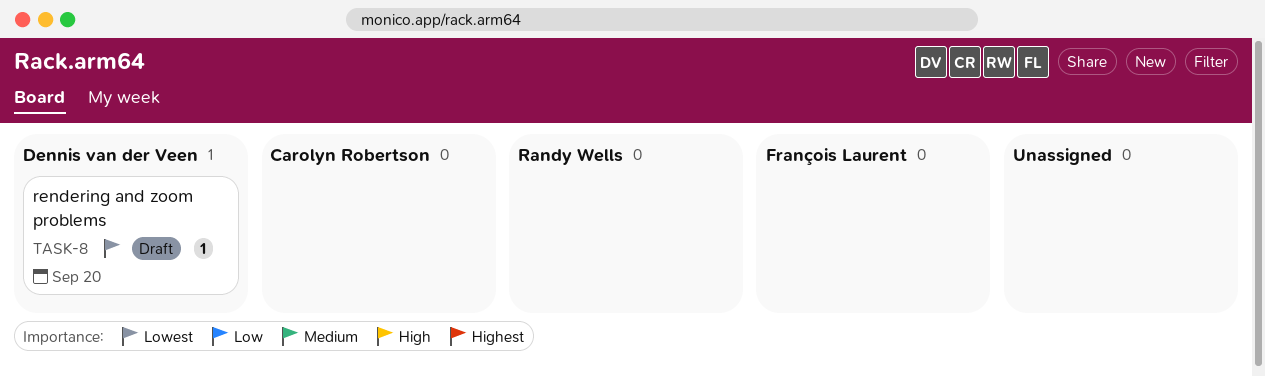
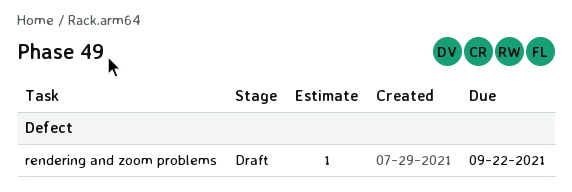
rendering and zoom problems, due: Sep 20 -> Sep 22

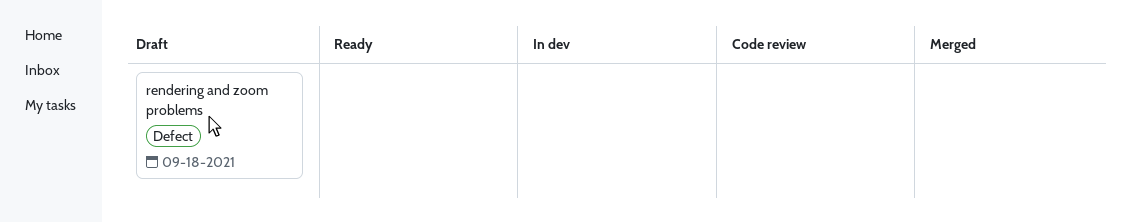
rendering and zoom problems, due: Sep 22 -> Sep 18

